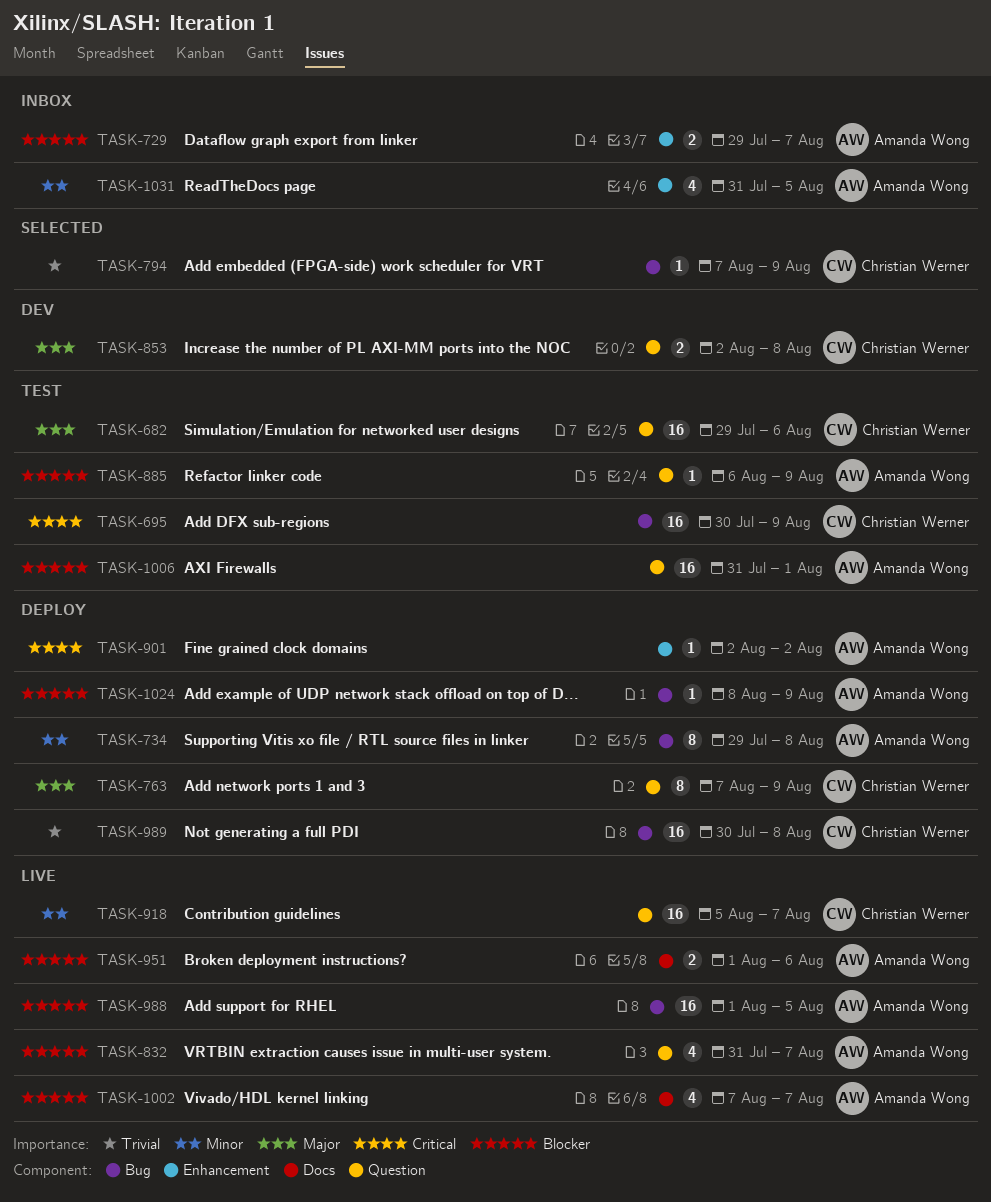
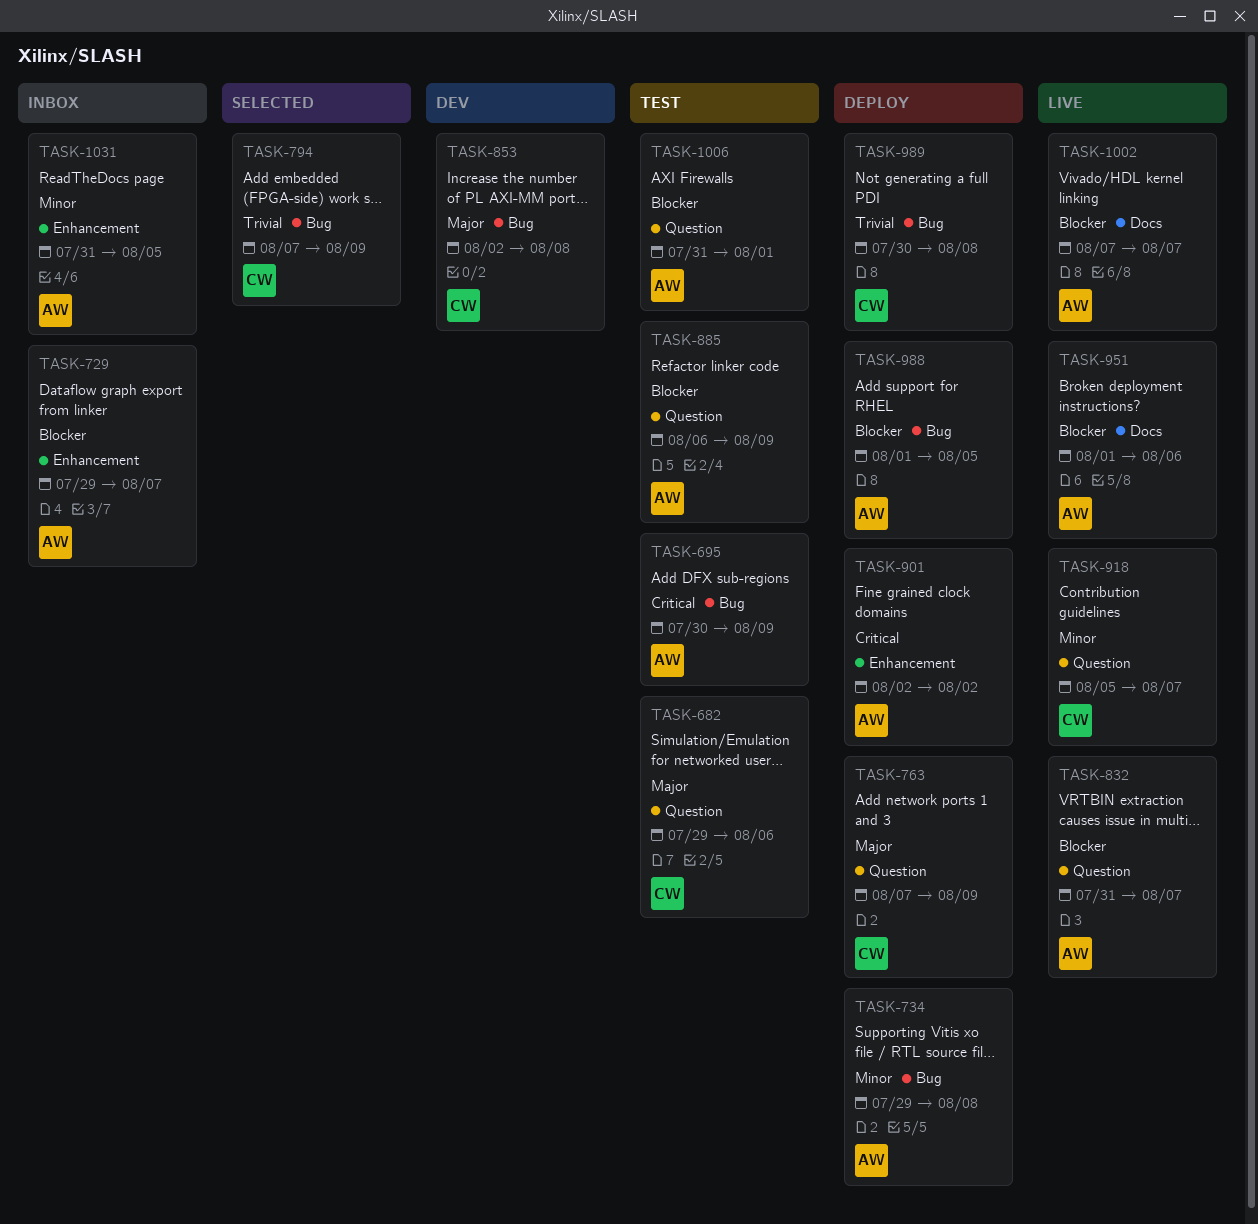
TASK-695, owner: Christian Werner -> Amanda Wong
TASK-853, label: Question -> Bug
TASK-988, status: Live -> Deploy
TASK-1024: present -> none

